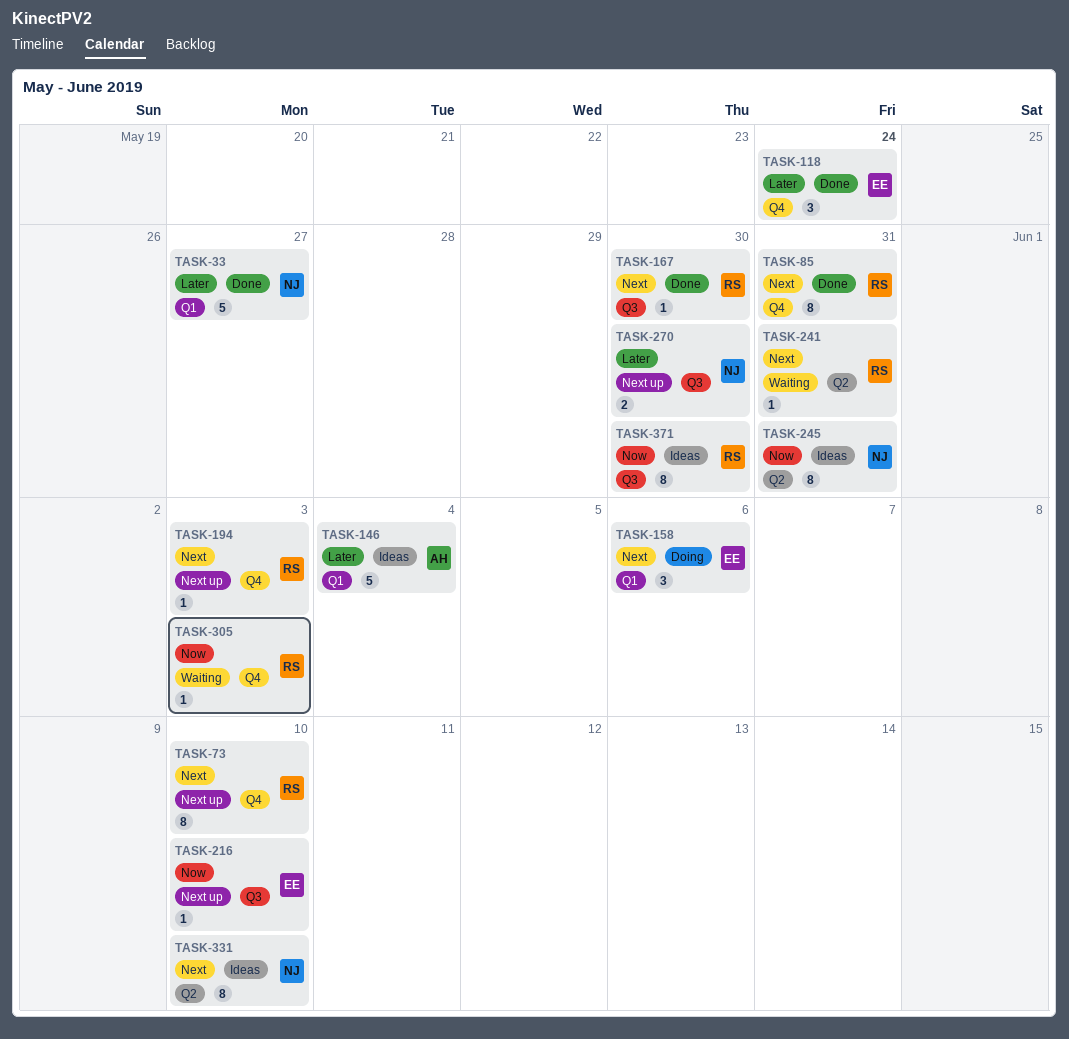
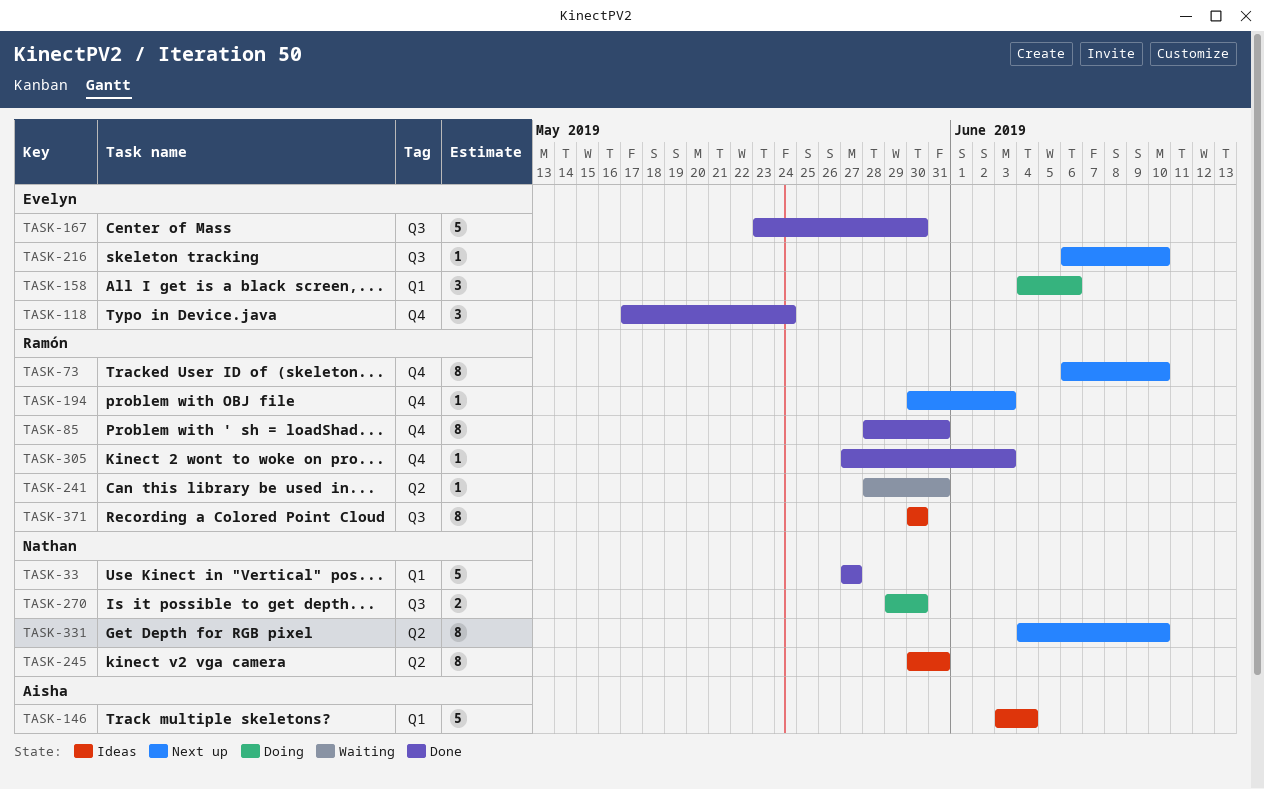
TASK-167, owner: Ramón -> Evelyn
TASK-167, estimate: 1 -> 5
TASK-270, status: Next up -> Doing
TASK-305, status: Waiting -> Done
TASK-331, status: Ideas -> Next up

